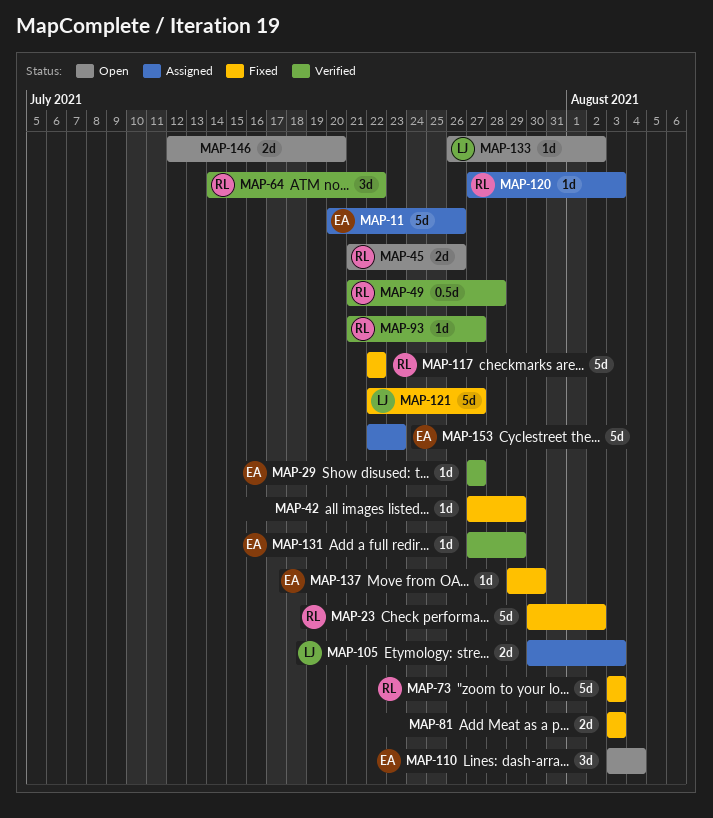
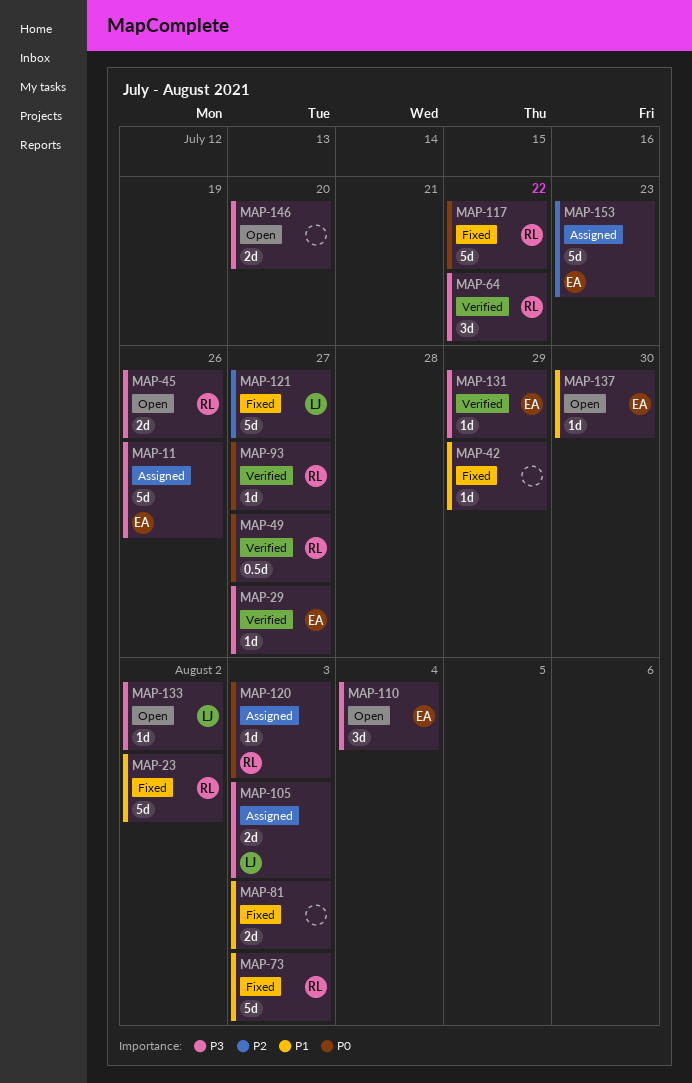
MAP-49, due: Jul 28 -> Jul 27
MAP-137, status: Fixed -> Open

